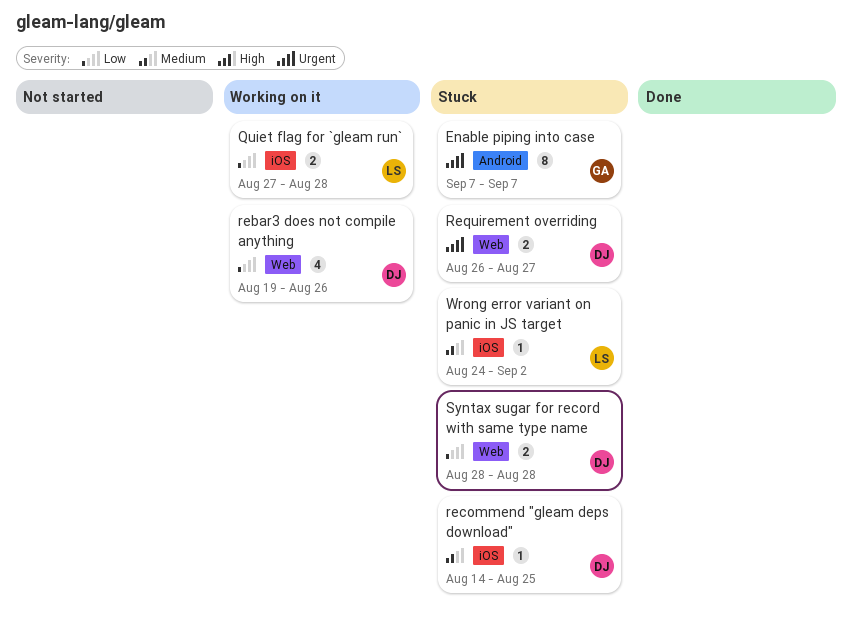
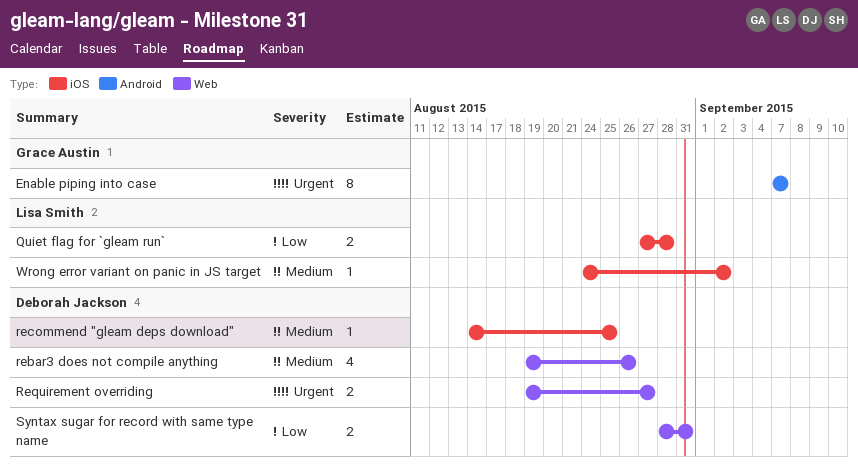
rebar3 does not compile anything, priority: Low -> Medium
Requirement overriding, start: Aug 26 -> Aug 19
Syntax sugar for record with same type name, due: Aug 28 -> Aug 31

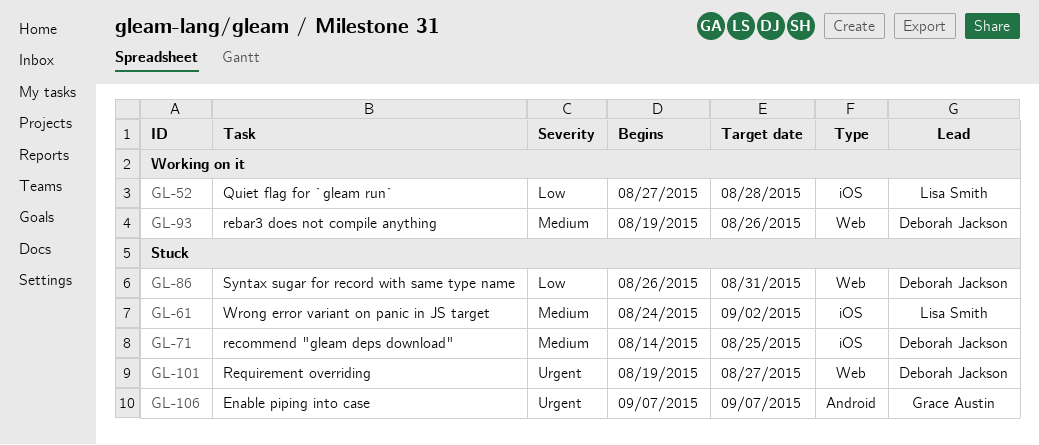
Syntax sugar for record with same type name, start: Aug 28 -> Aug 26

